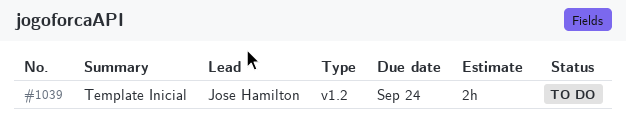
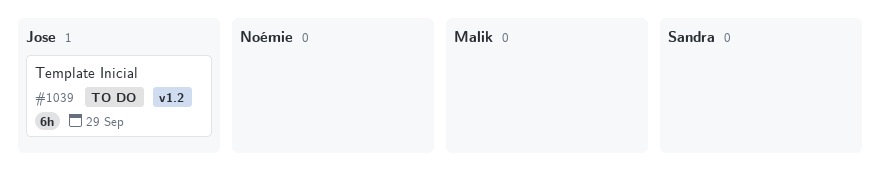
#1039, estimate: 2h -> 6h
#1039, due: Sep 24 -> Sep 29

